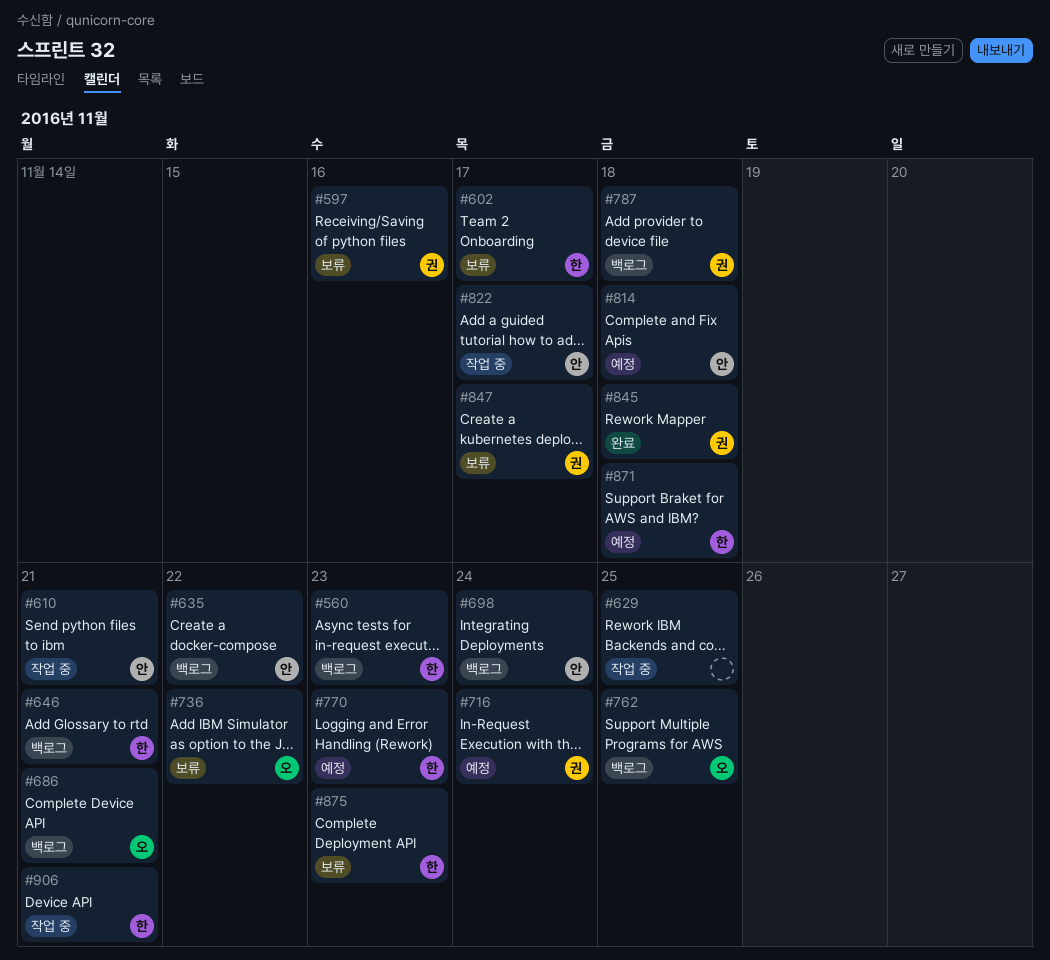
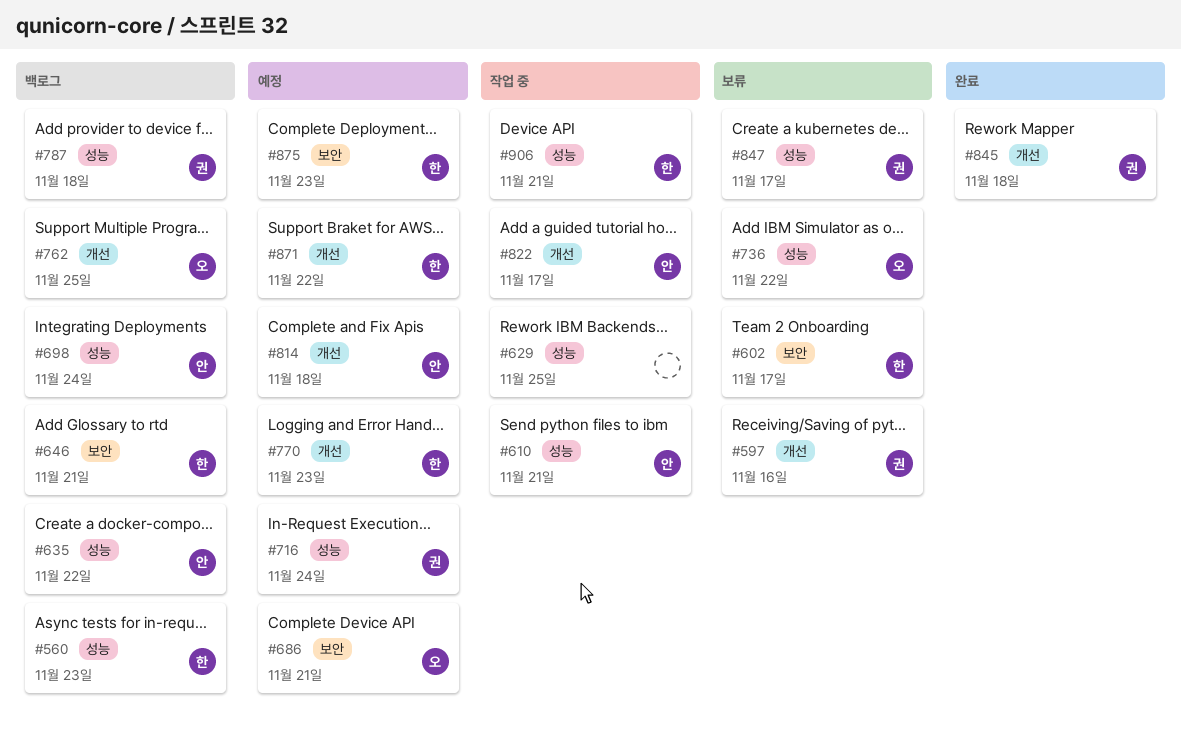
#686, status: 백로그 -> 예정
#871, due: Nov 18 -> Nov 22
#875, status: 보류 -> 예정

